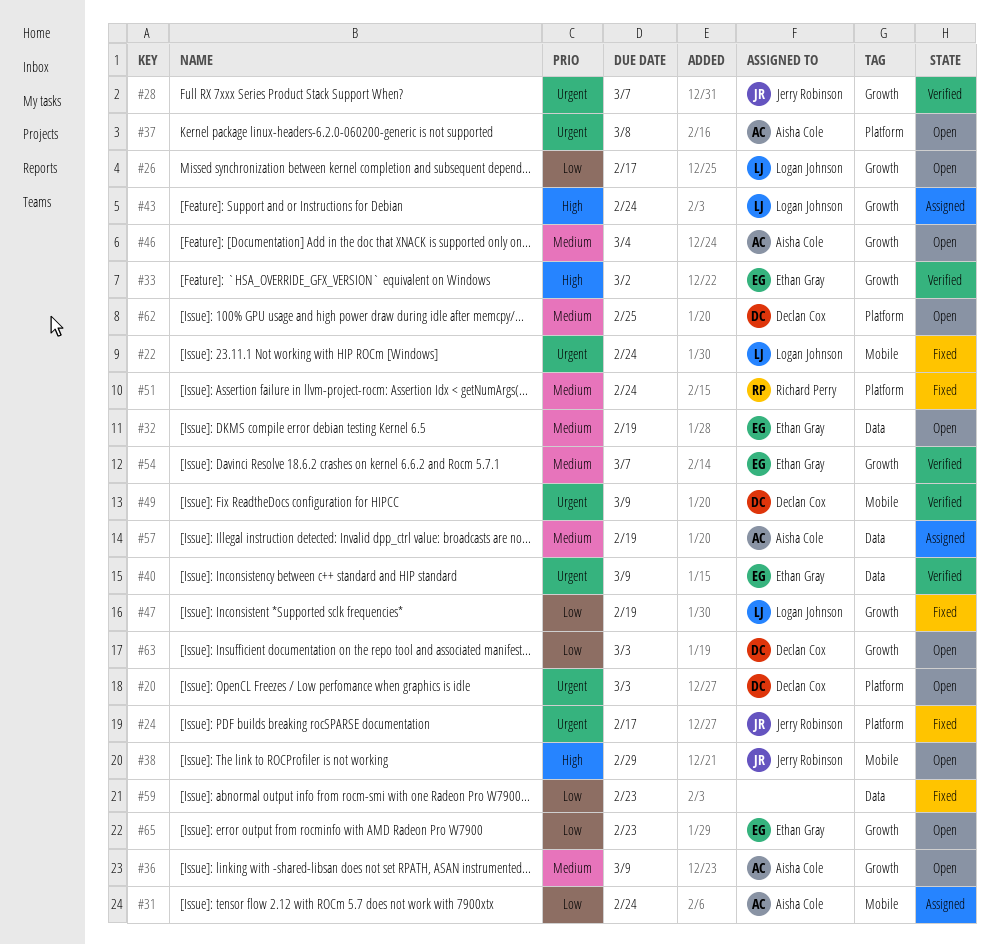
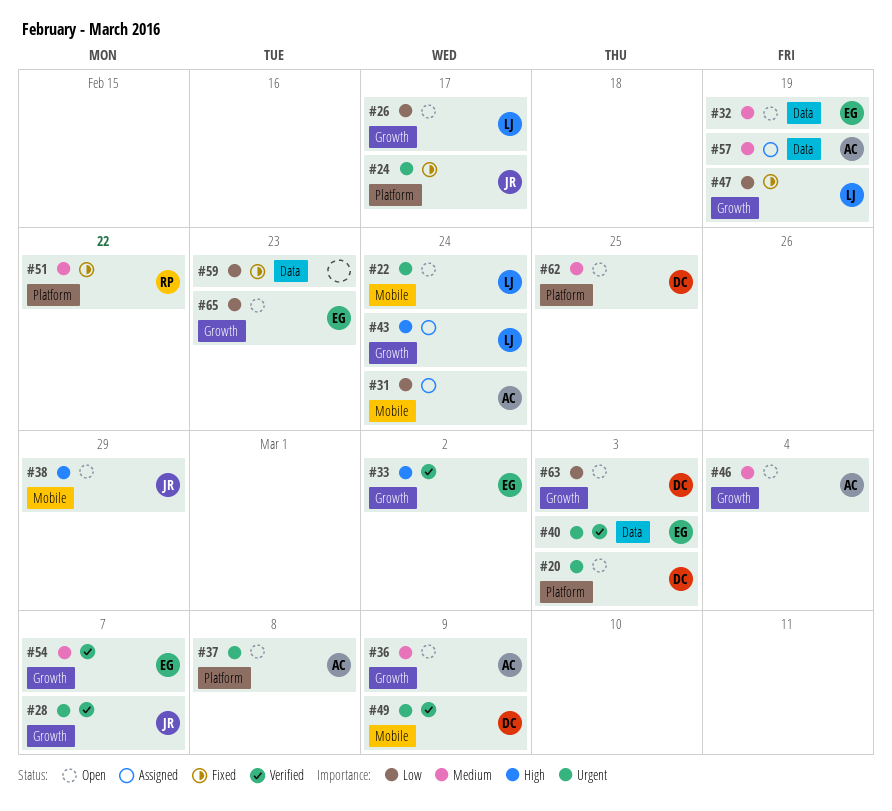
#22, status: Fixed -> Open
#40, due: Mar 9 -> Mar 3
#51, due: Feb 24 -> Feb 22

